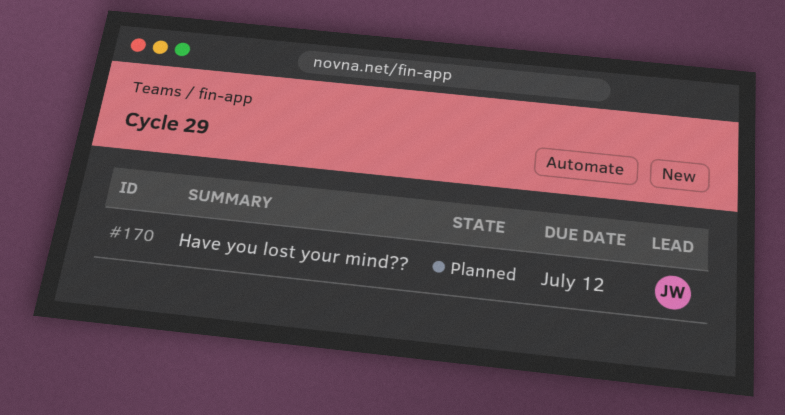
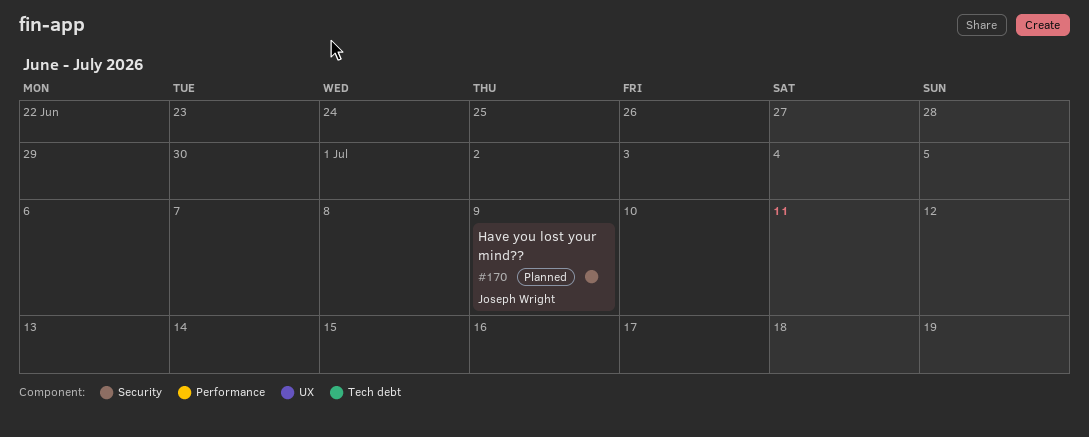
#170, due: Jul 12 -> Jul 9

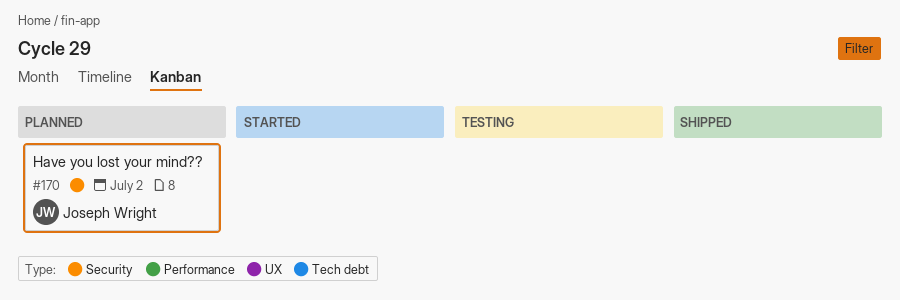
#170, due: Jul 9 -> Jul 2

